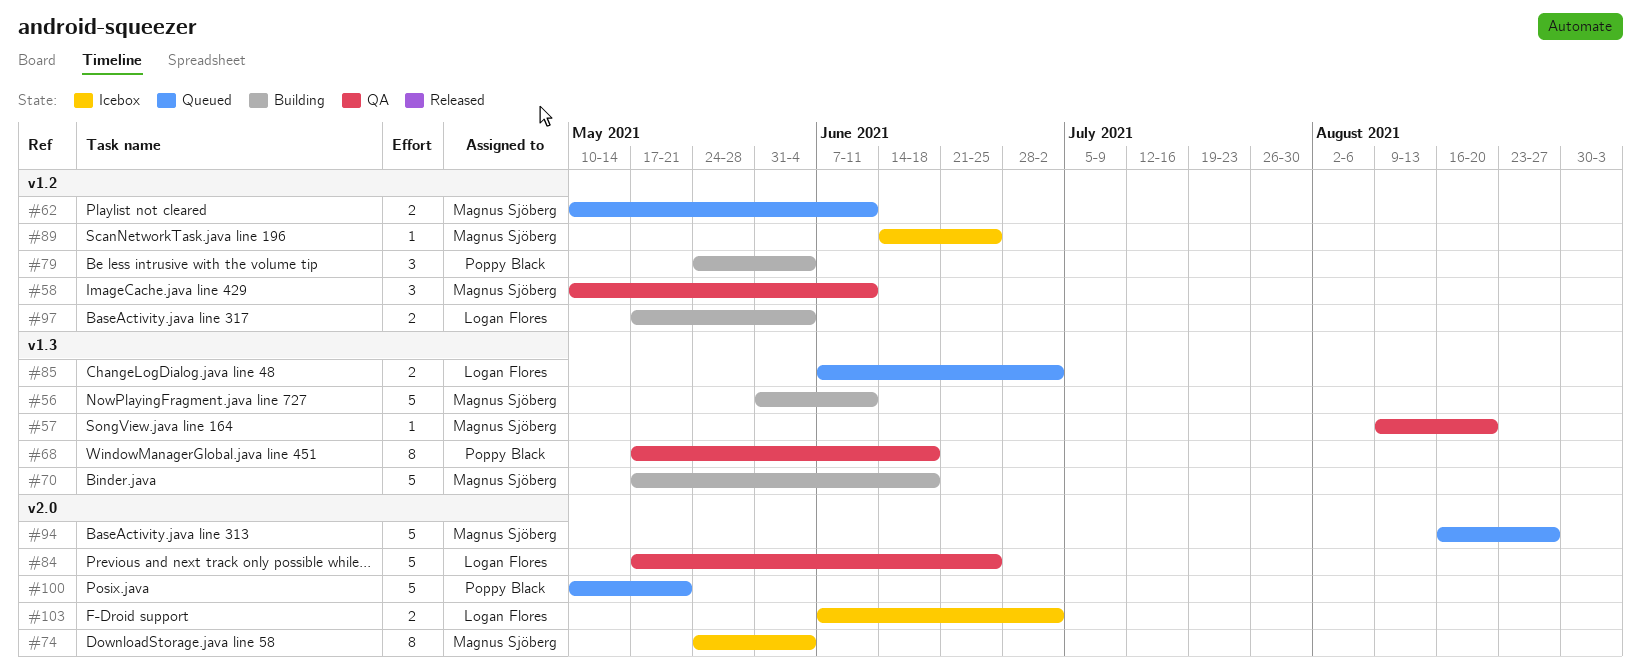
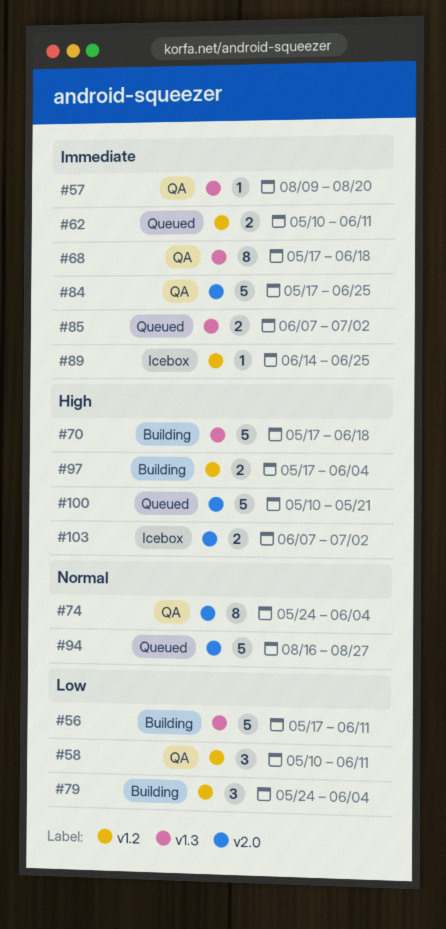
#56, start: May 31 -> May 17
#74, status: Icebox -> QA

